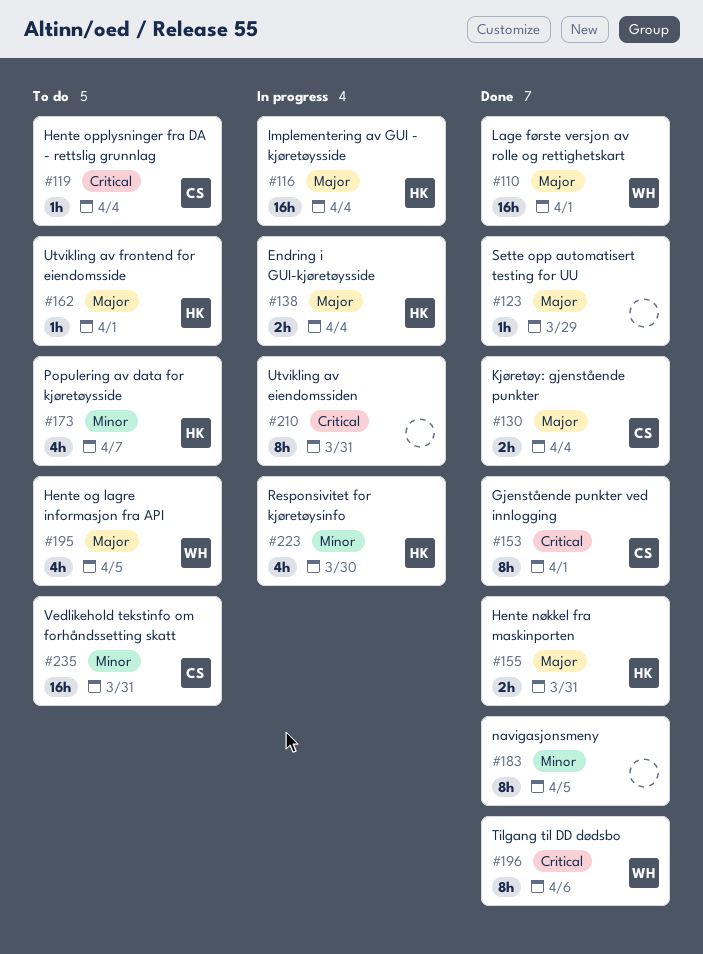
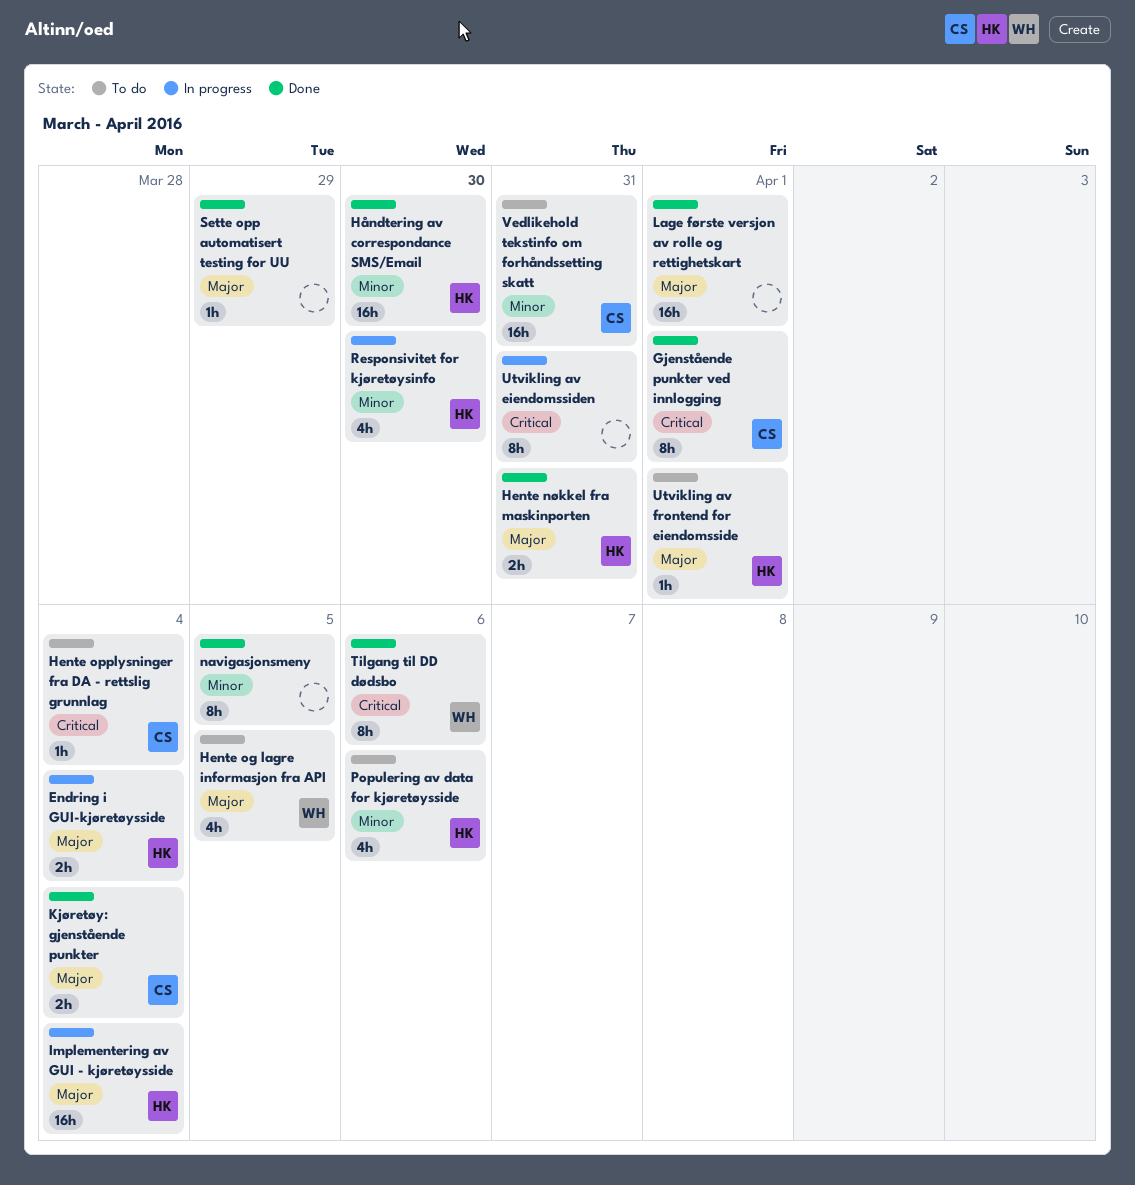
Håndtering av correspondance SMS/Email: none -> present
Lage første versjon av rolle og rettighetskart, owner: WH -> none
Populering av data for kjøretøysside, due: Apr 7 -> Apr 6

